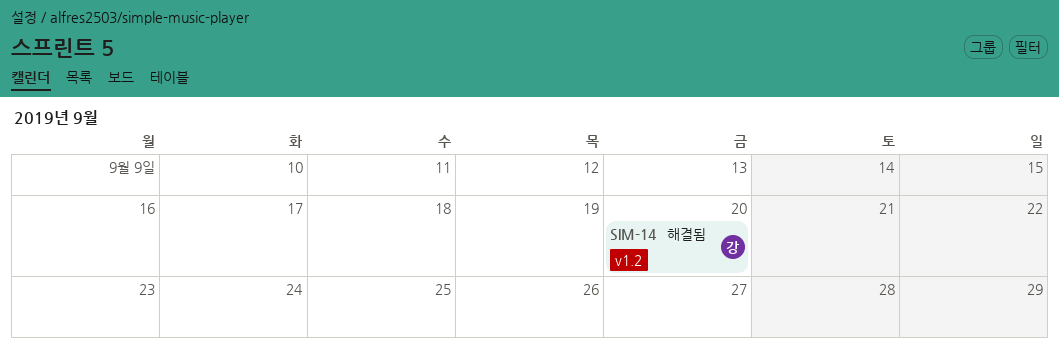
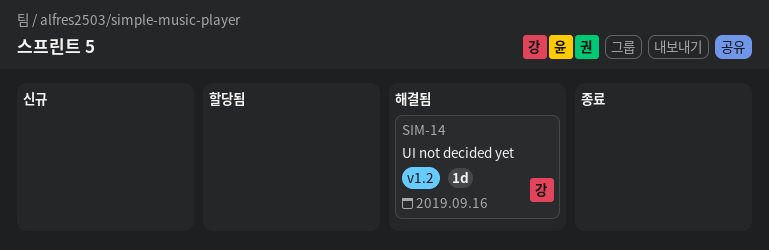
SIM-14, due: Sep 20 -> Sep 16

